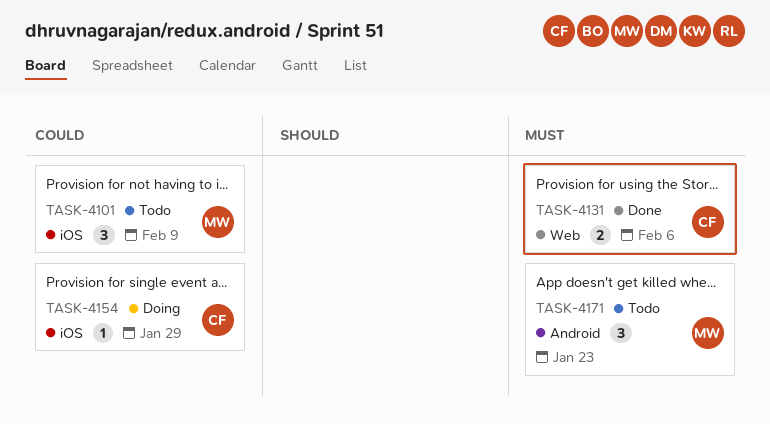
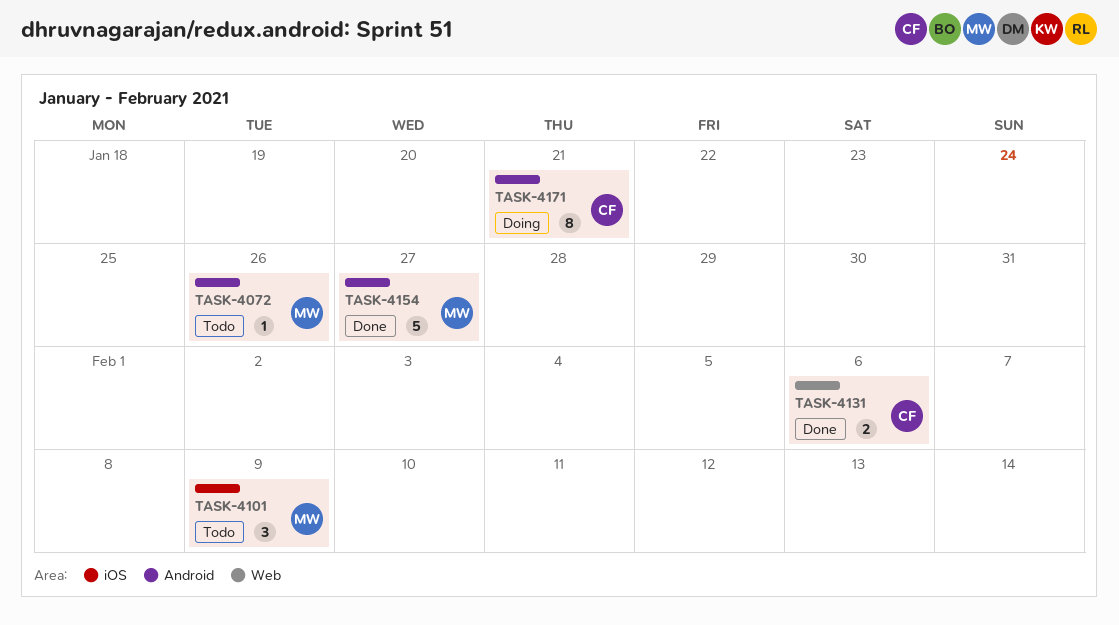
TASK-4072: none -> present
TASK-4154, status: Doing -> Done
TASK-4154, owner: CF -> MW
TASK-4154, label: iOS -> Android
TASK-4154, estimate: 1 -> 5
TASK-4154, due: Jan 29 -> Jan 27
TASK-4171, status: Todo -> Doing
TASK-4171, owner: MW -> CF
TASK-4171, estimate: 3 -> 8
TASK-4171, due: Jan 23 -> Jan 21

